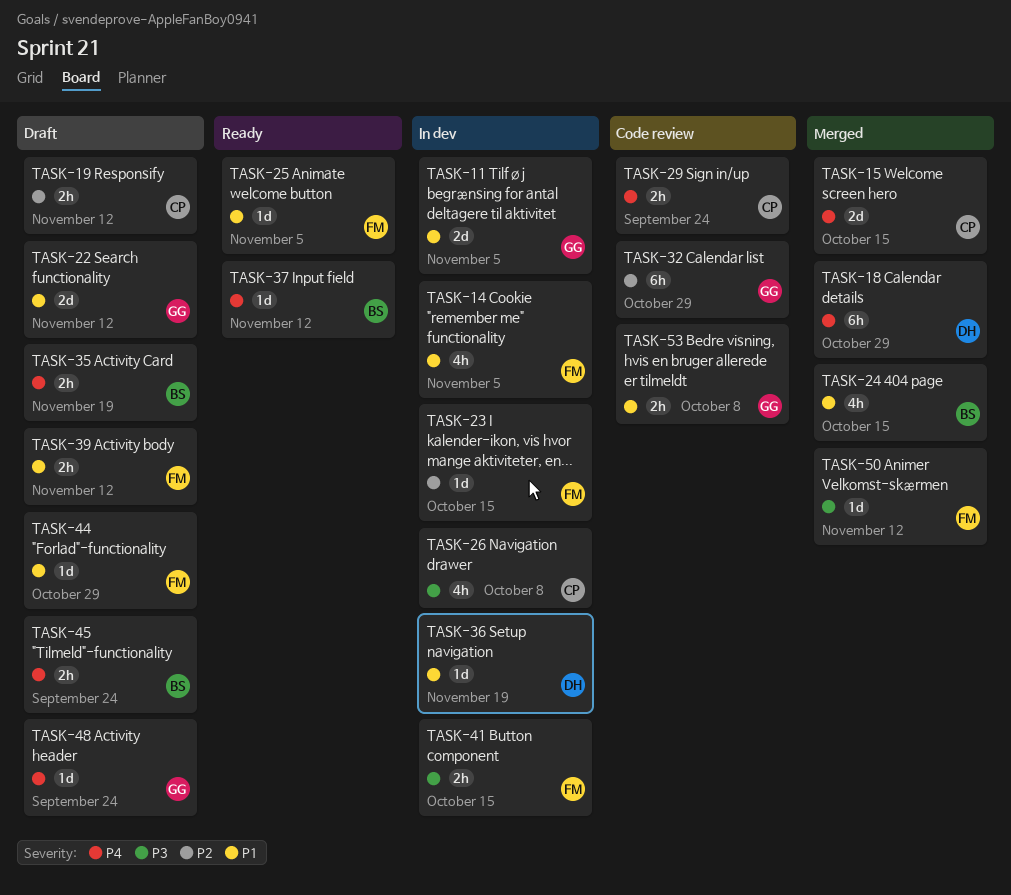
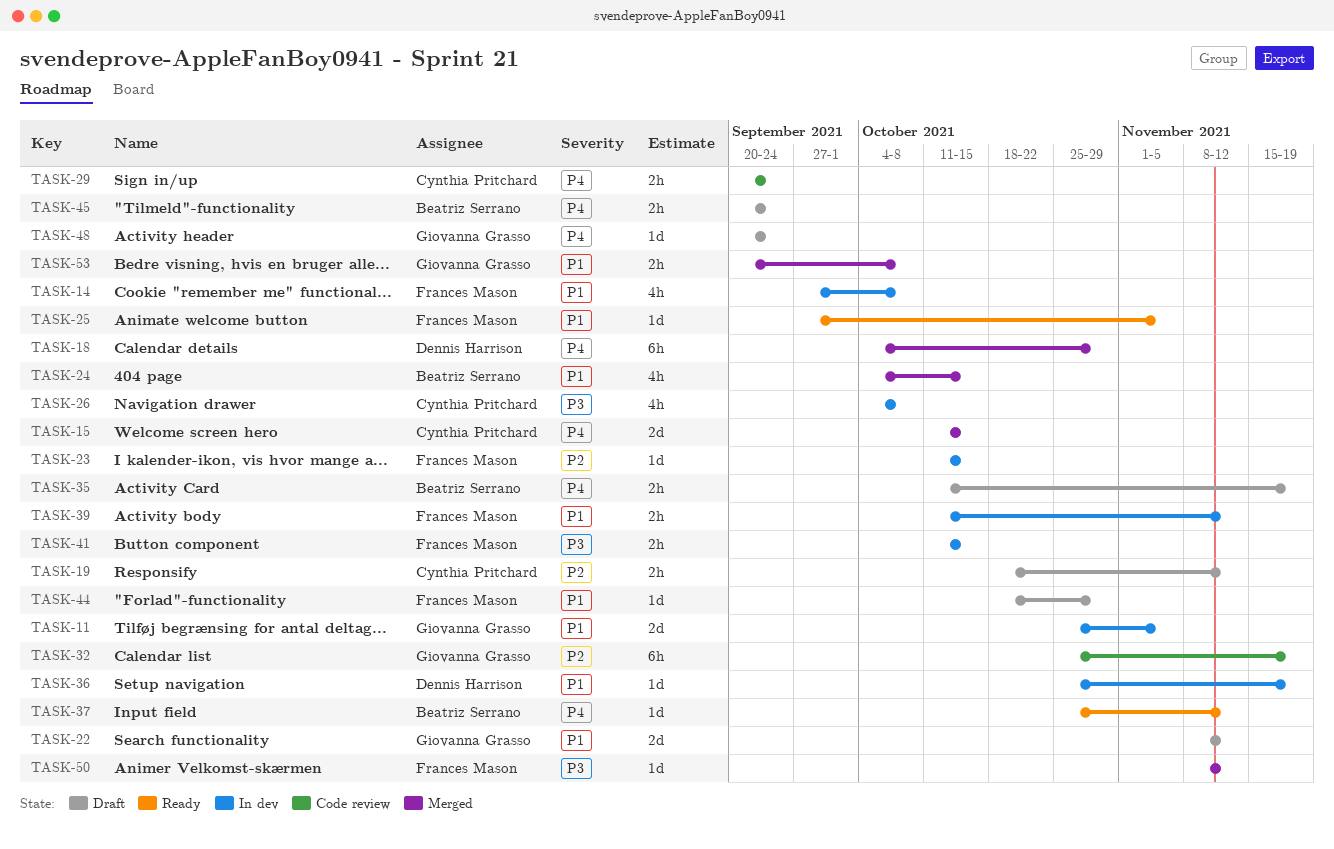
TASK-14, due: Nov 5 -> Oct 8
TASK-32, due: Oct 29 -> Nov 19
TASK-39, status: Draft -> In dev
TASK-53, status: Code review -> Merged

